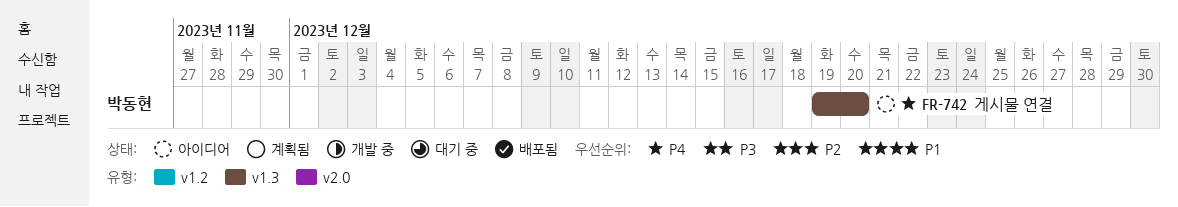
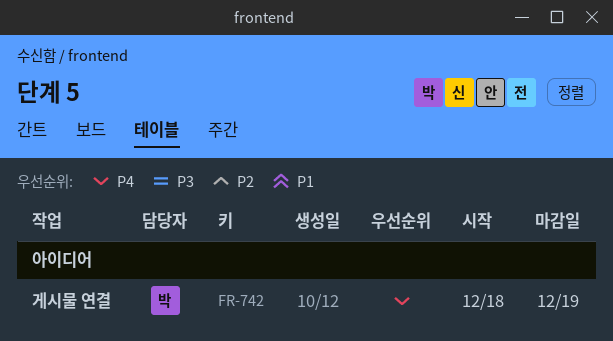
FR-742, start: Dec 19 -> Dec 18
FR-742, due: Dec 20 -> Dec 19

